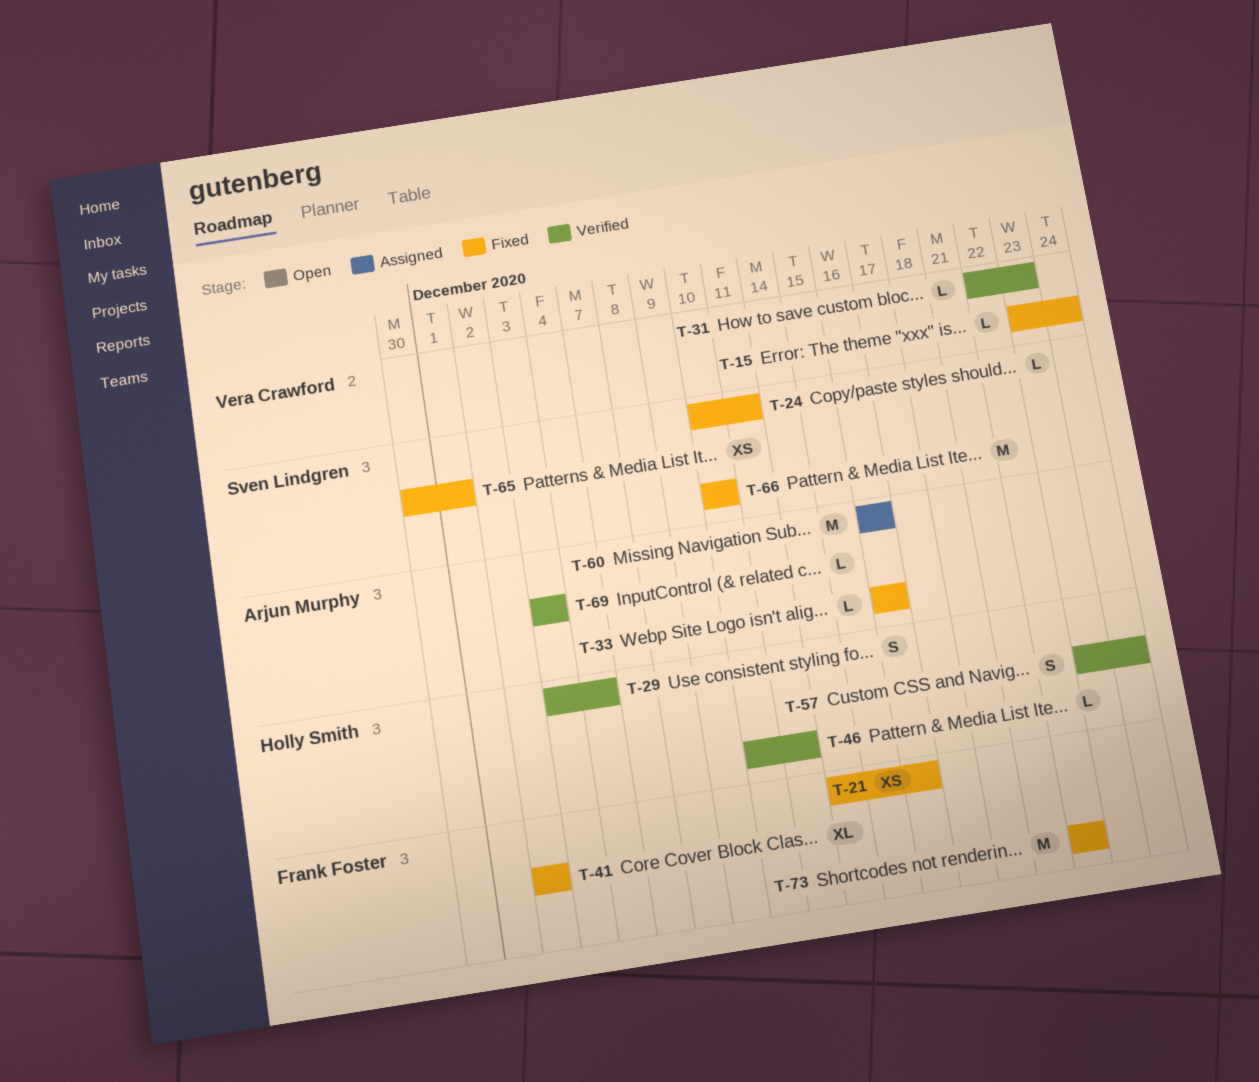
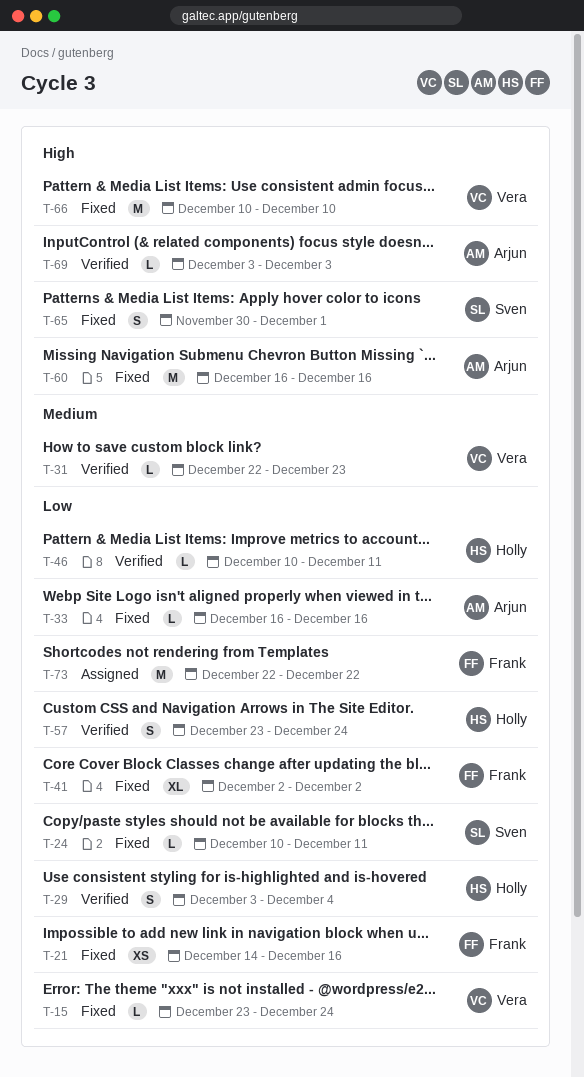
T-60, status: Assigned -> Fixed
T-65, estimate: XS -> S
T-66, owner: Sven Lindgren -> Vera Crawford
T-73, status: Fixed -> Assigned

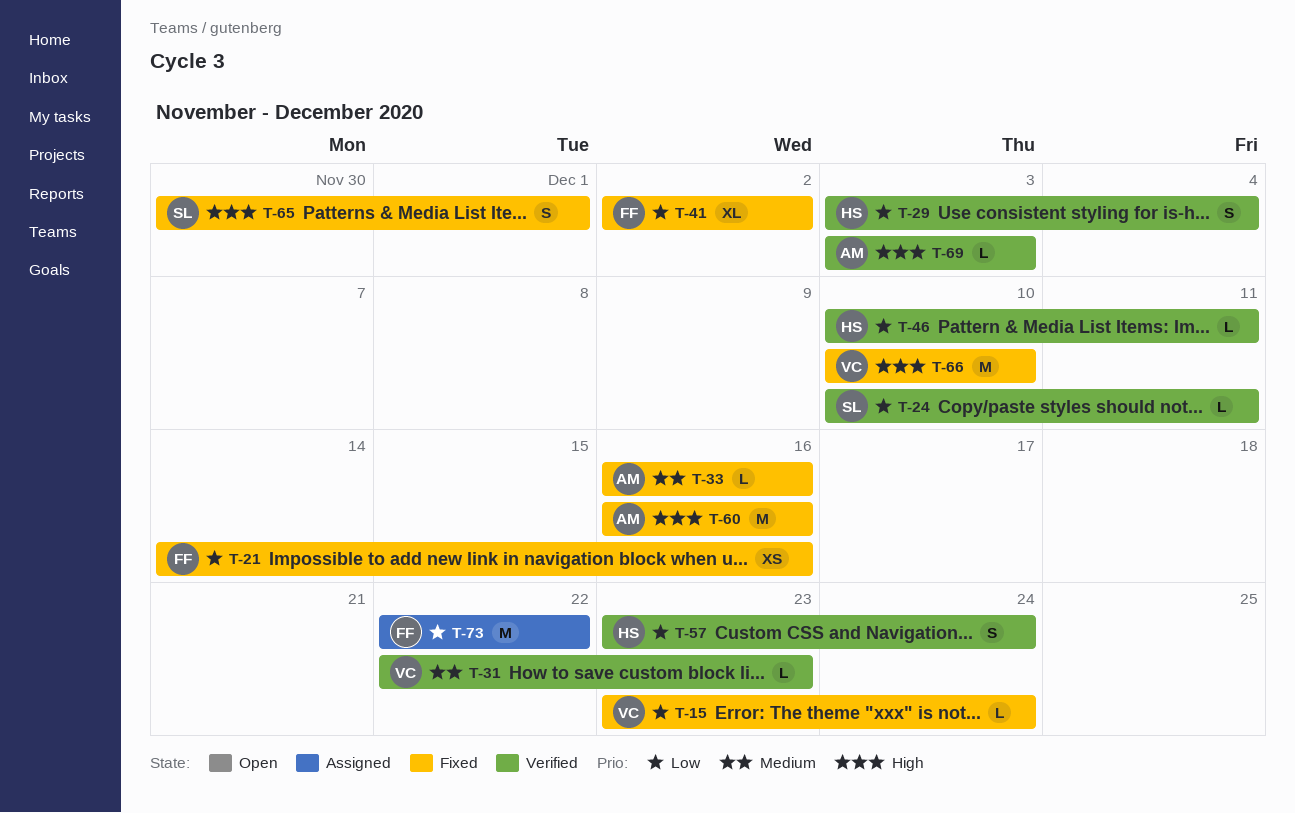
T-24, status: Fixed -> Verified
T-33, priority: Low -> Medium

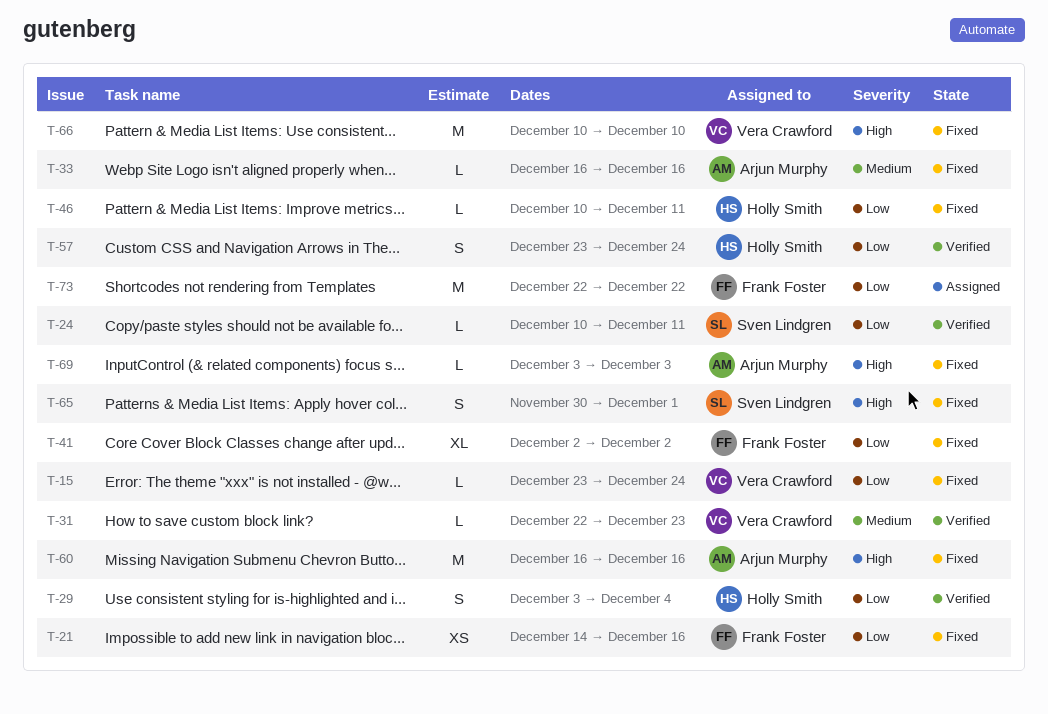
T-46, status: Verified -> Fixed
T-69, status: Verified -> Fixed

